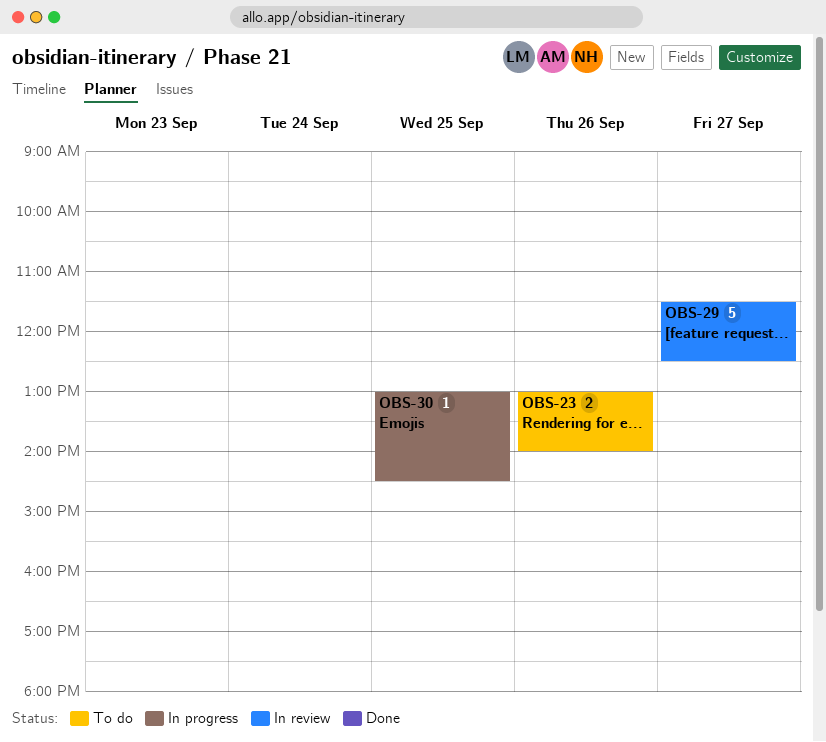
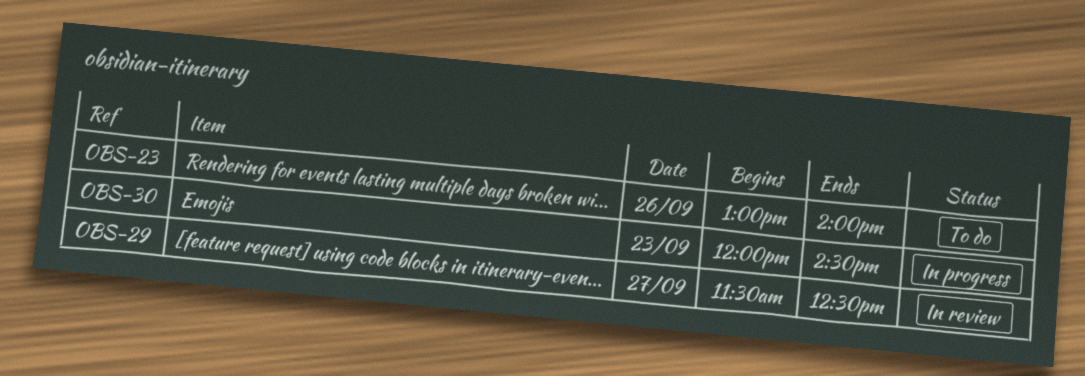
OBS-30, day: Sep 25 -> Sep 23
OBS-30, begins: 13:00 -> 12:00

